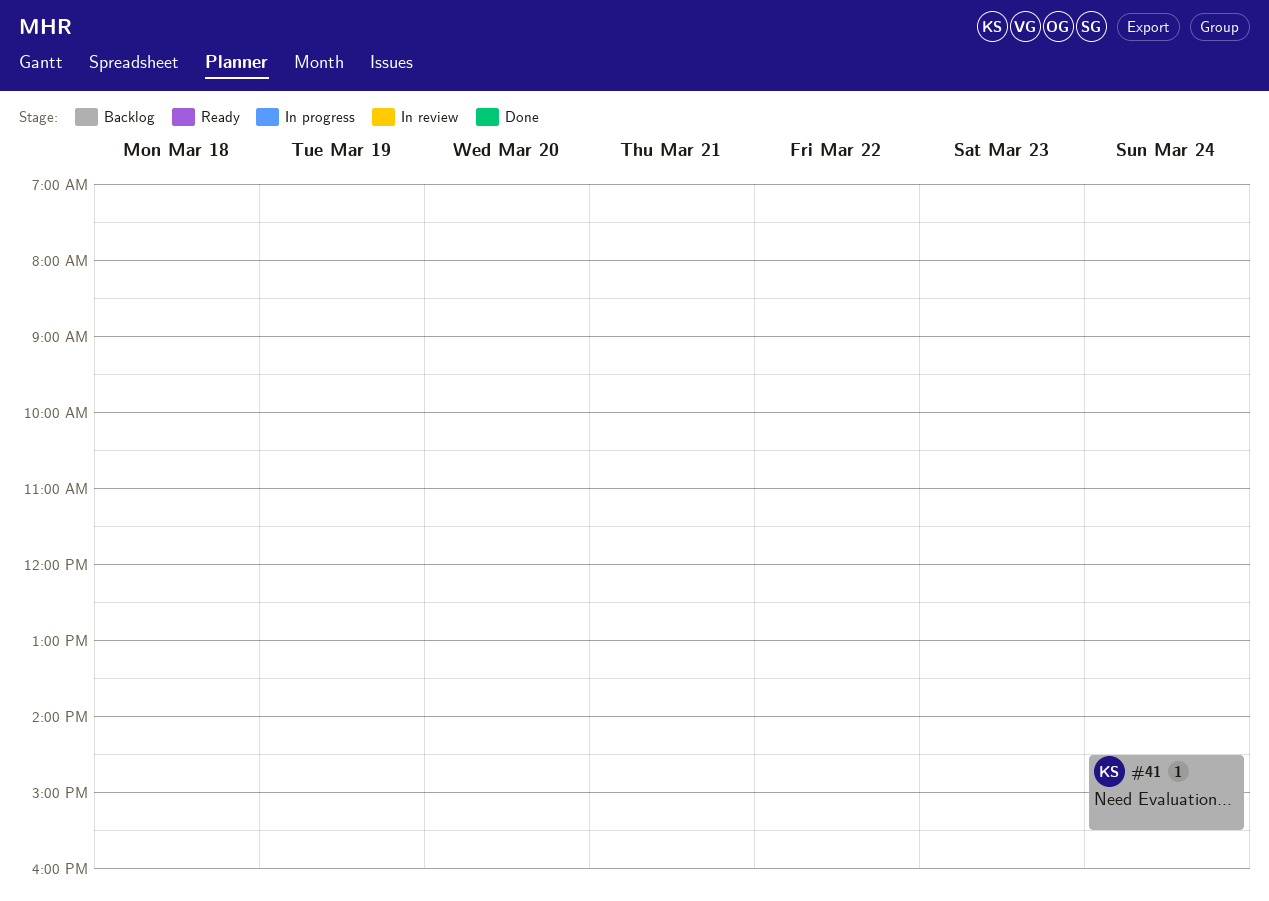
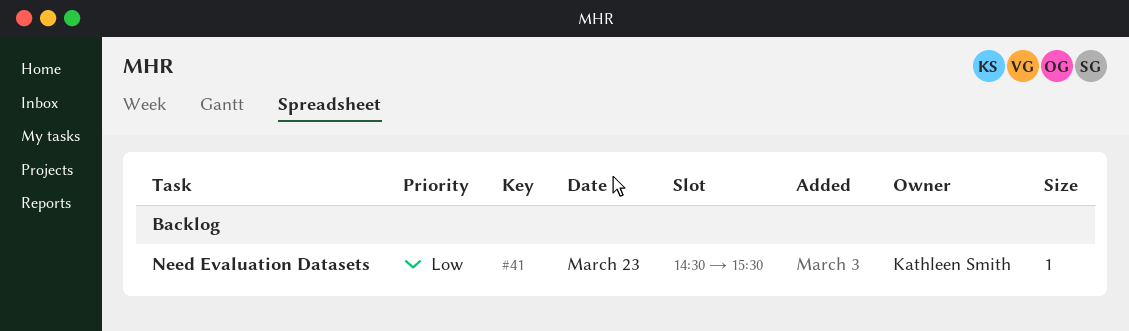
#41, day: Mar 24 -> Mar 23

